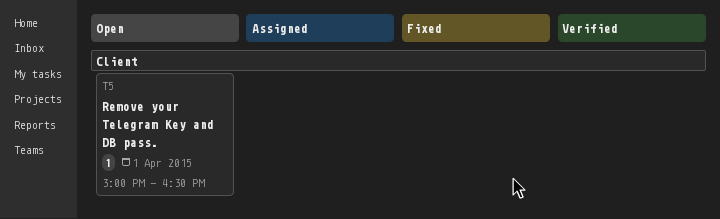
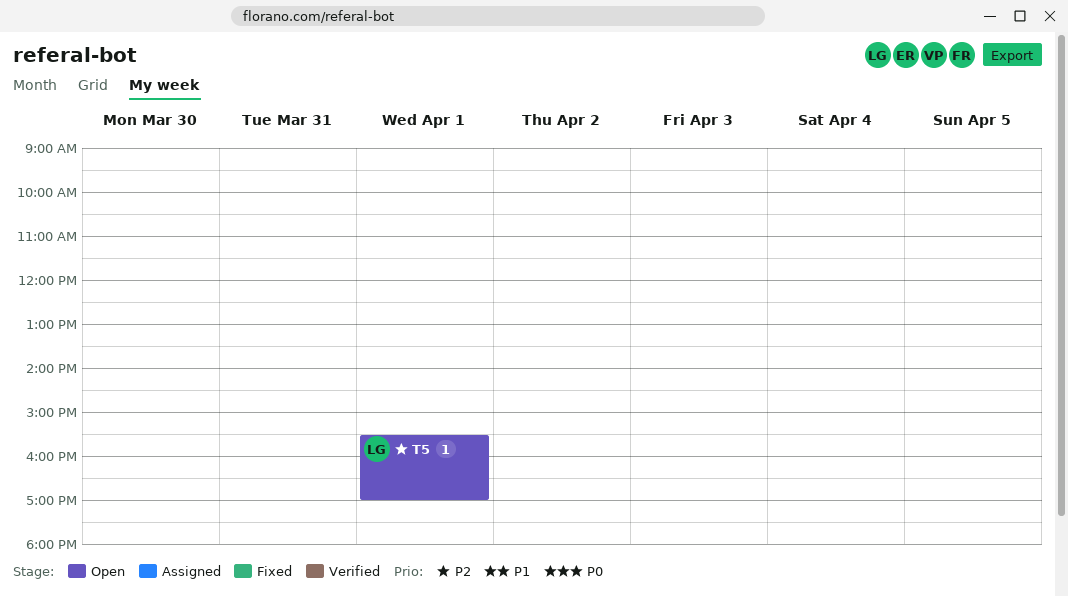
T5, begins: 15:00 -> 15:30
T5, ends: 16:30 -> 17:00

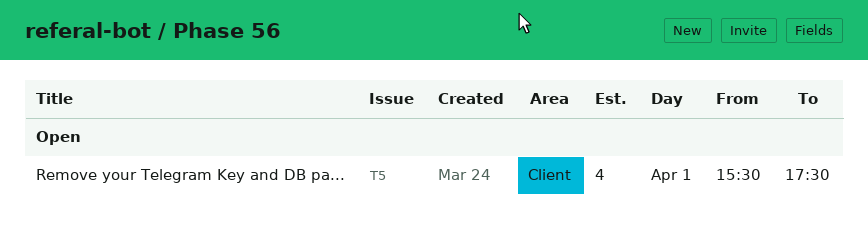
T5, estimate: 1 -> 4
T5, ends: 17:00 -> 17:30

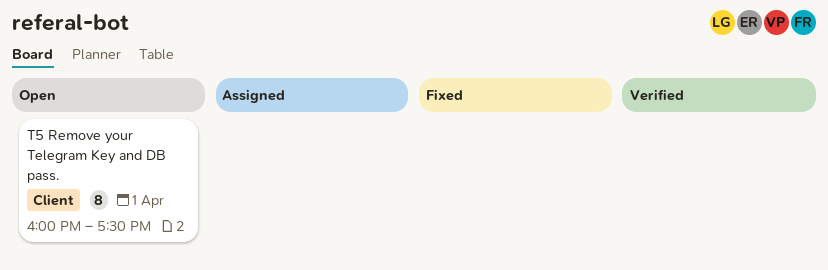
T5, estimate: 4 -> 8
T5, begins: 15:30 -> 16:00

